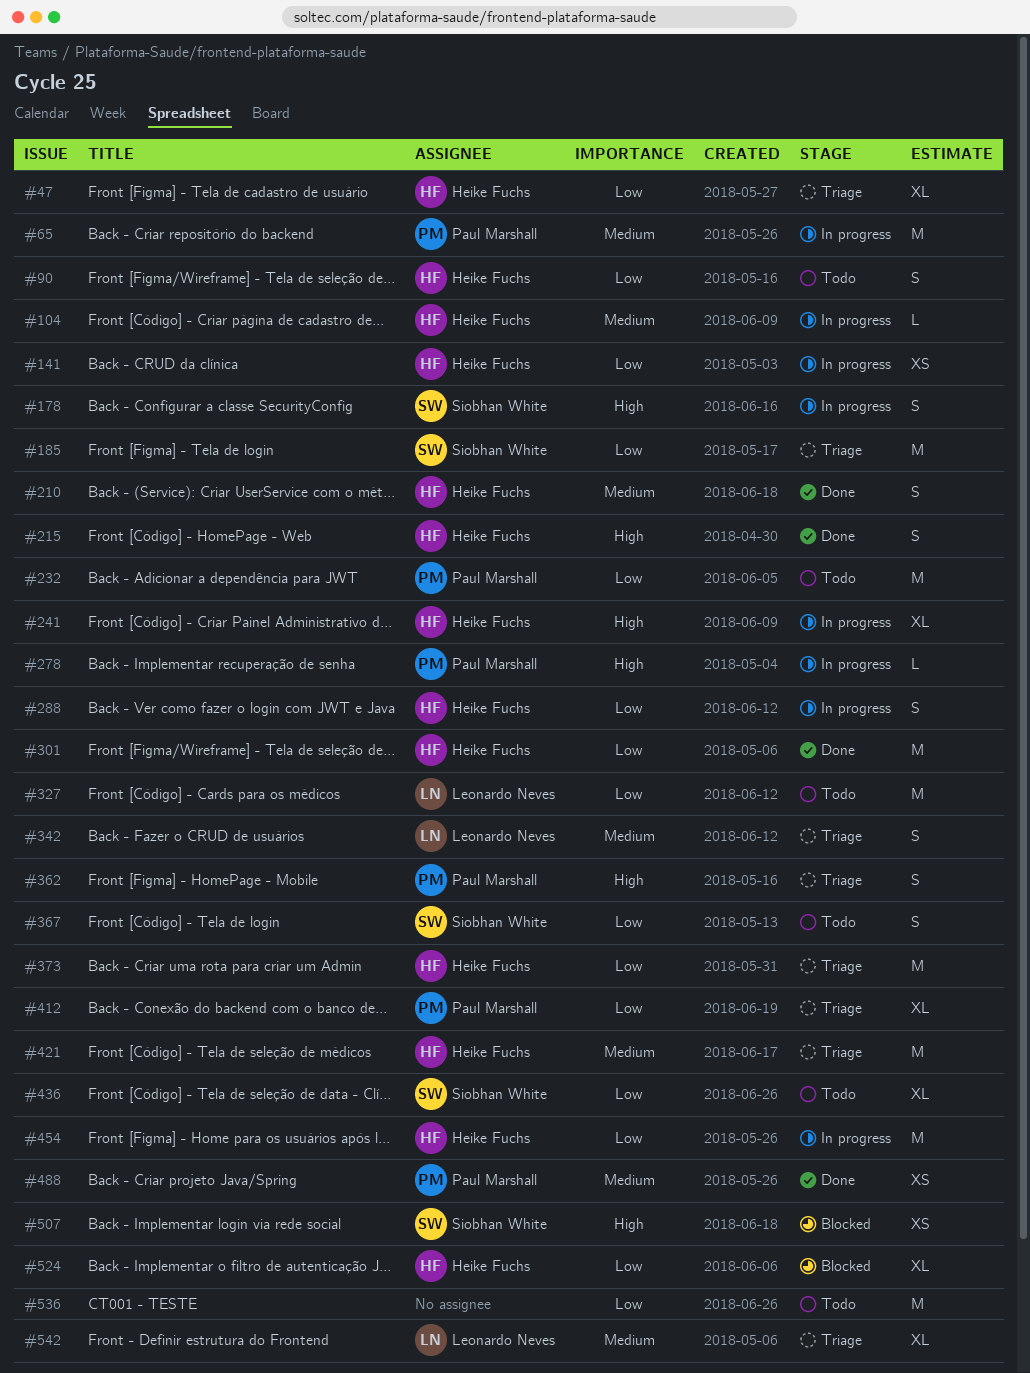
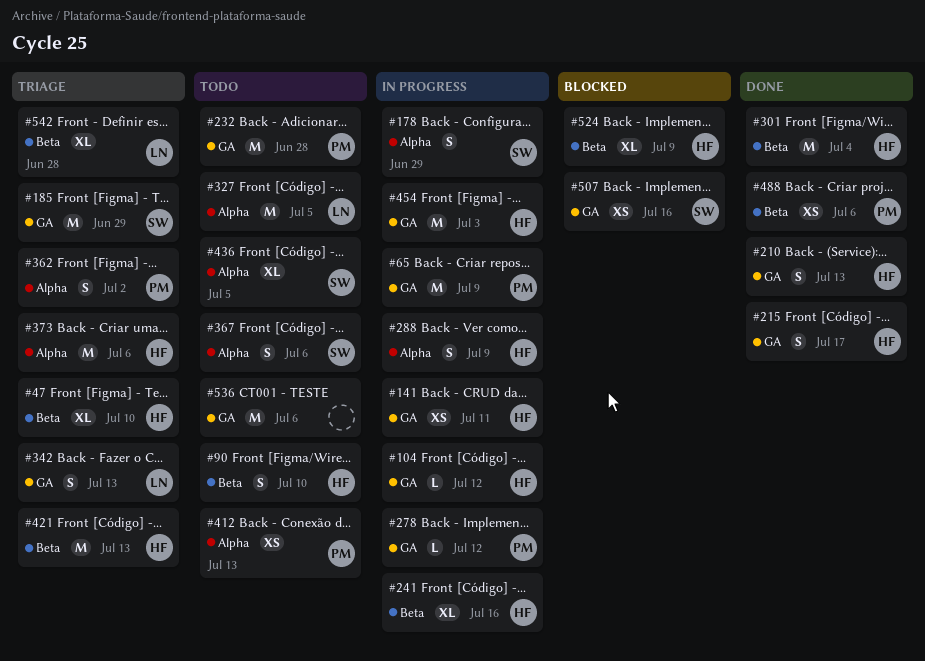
#412, status: Triage -> Todo
#412, estimate: XL -> XS

